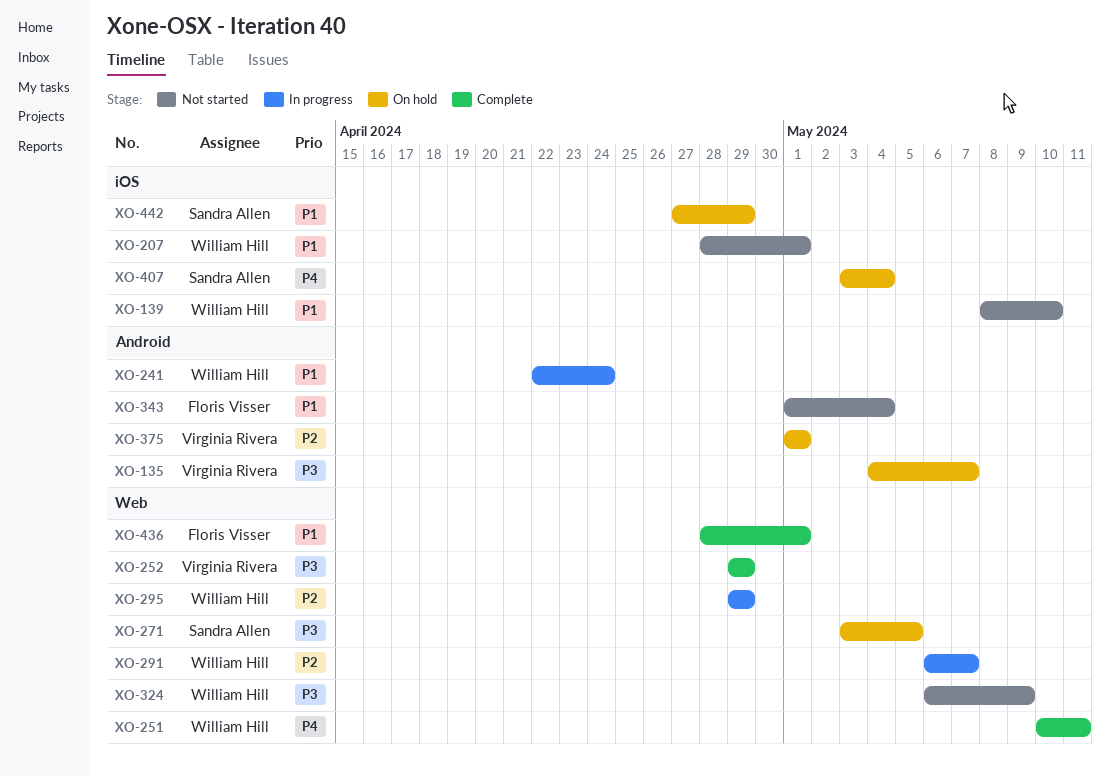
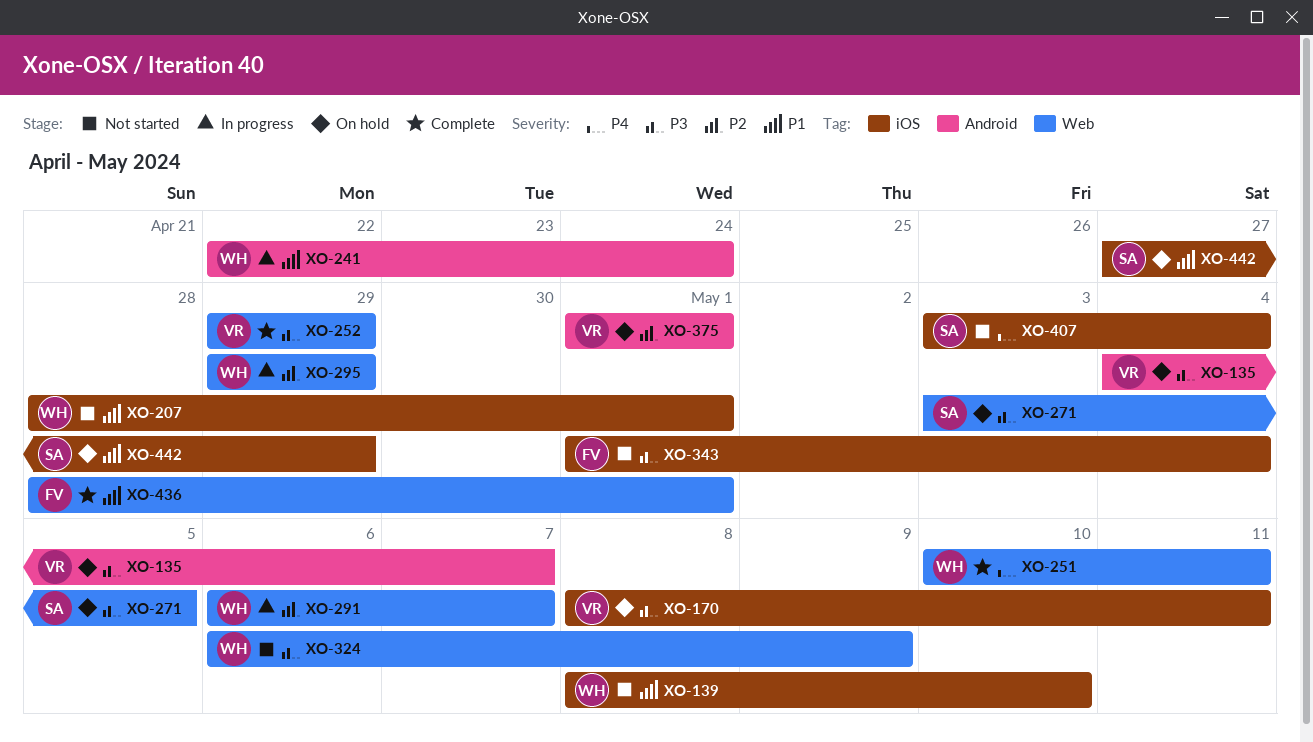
XO-170: none -> present
XO-343, priority: P1 -> P3
XO-343, label: Android -> iOS
XO-407, status: On hold -> Not started

